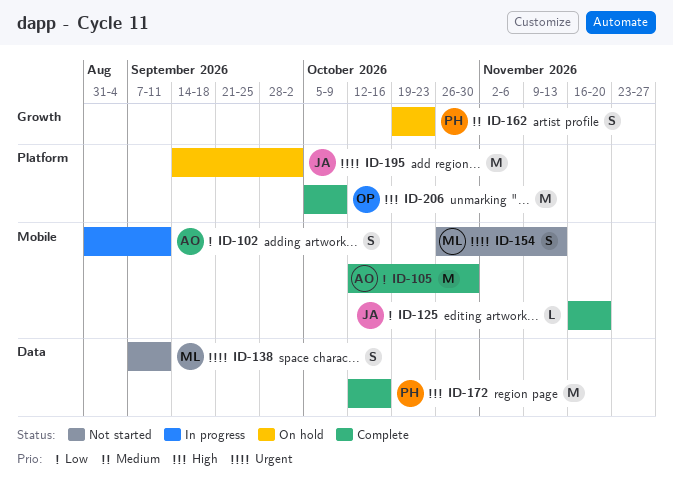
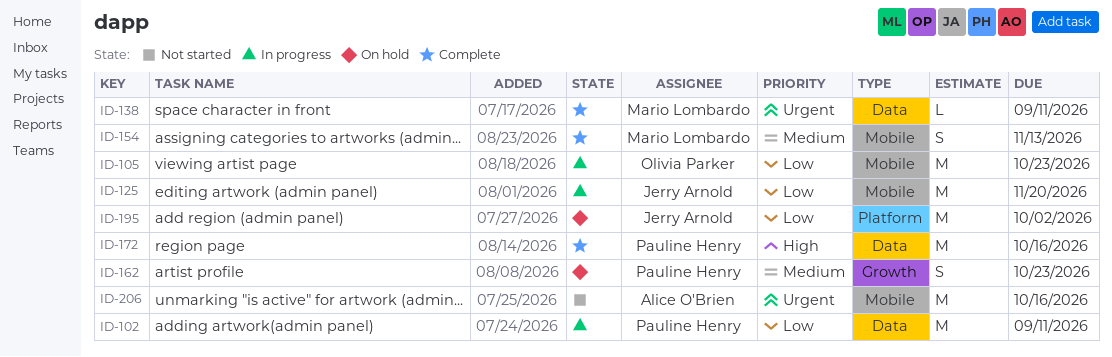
ID-102, owner: Alice O'Brien -> Pauline Henry
ID-102, label: Mobile -> Data
ID-102, estimate: S -> M
ID-105, status: Complete -> In progress
ID-105, owner: Alice O'Brien -> Olivia Parker
ID-105, due: Oct 30 -> Oct 23
ID-125, status: Complete -> In progress
ID-125, estimate: L -> M
ID-138, status: Not started -> Complete
ID-138, estimate: S -> L
ID-154, status: Not started -> Complete
ID-154, priority: Urgent -> Medium
ID-195, priority: Urgent -> Low
ID-206, status: Complete -> Not started
ID-206, owner: Olivia Parker -> Alice O'Brien
ID-206, priority: High -> Urgent
ID-206, label: Platform -> Mobile
ID-206, due: Oct 9 -> Oct 16

